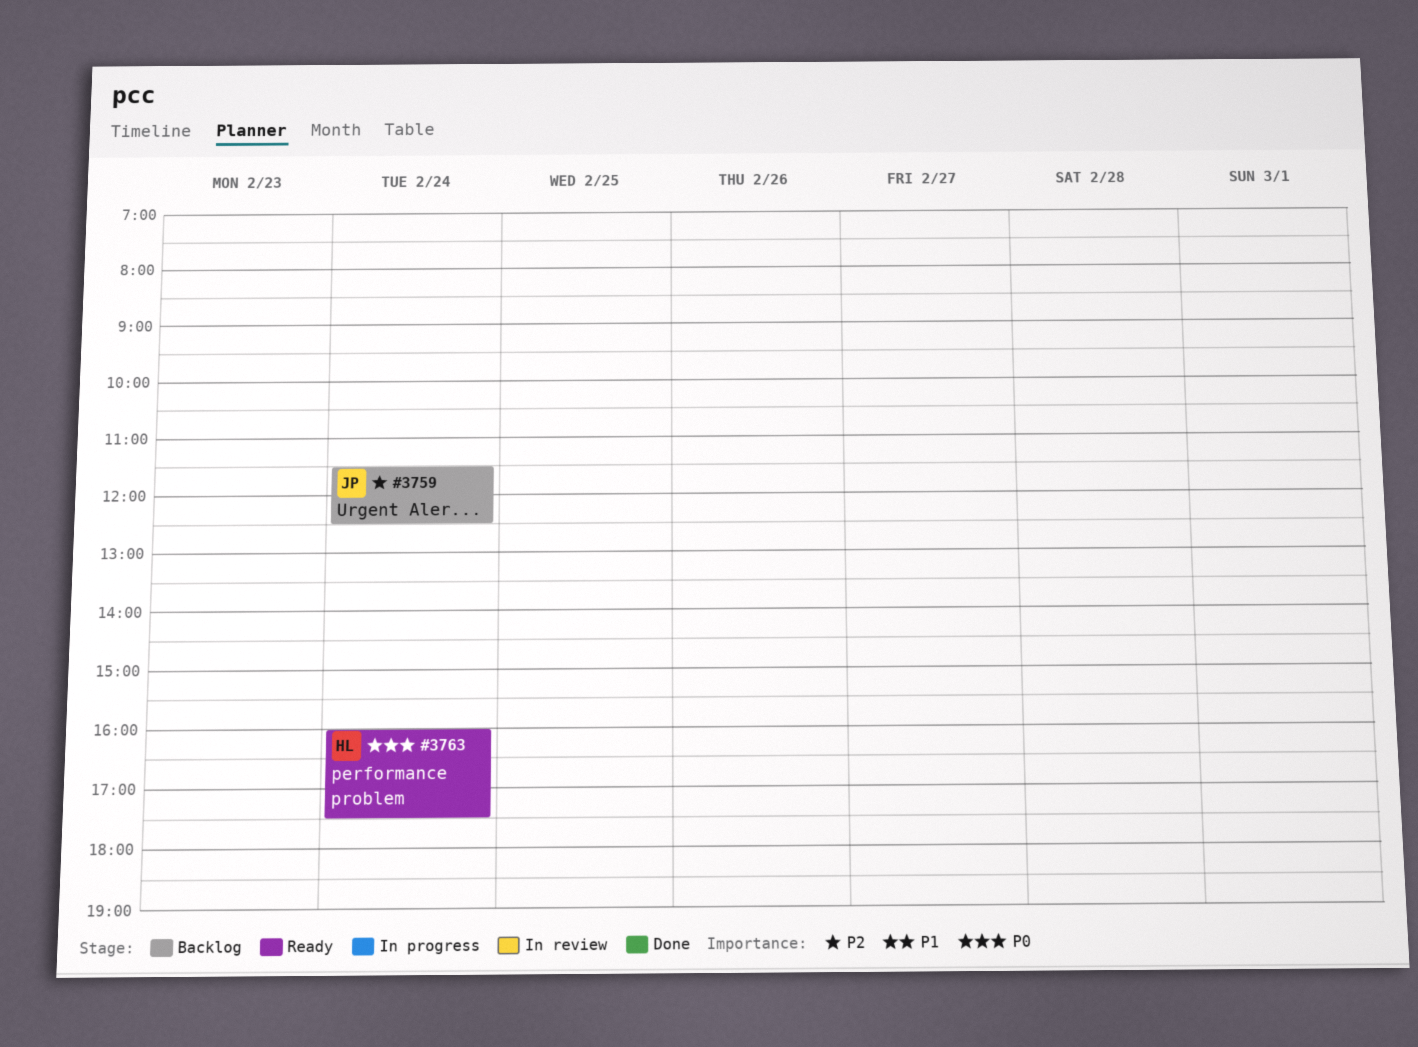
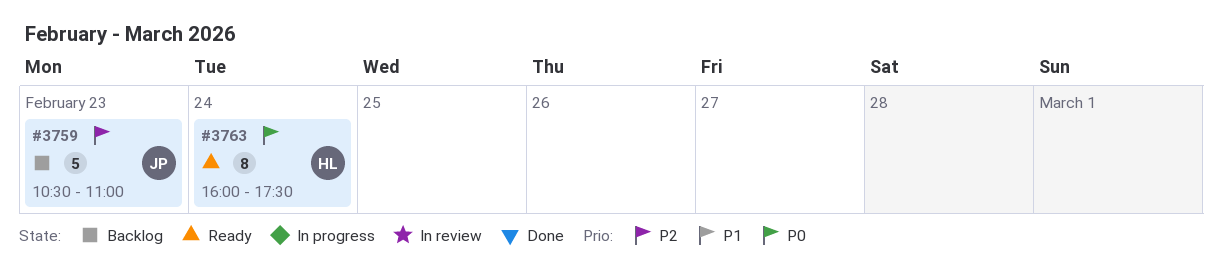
#3759, day: Feb 24 -> Feb 23
#3759, begins: 11:30 -> 10:30
#3759, ends: 12:30 -> 11:00

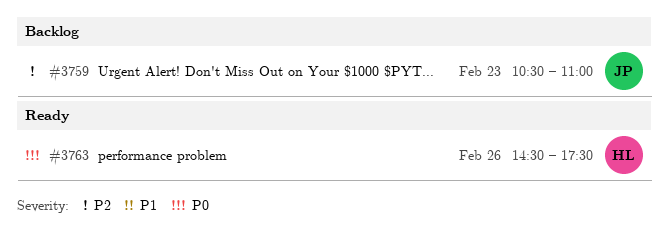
#3763, day: Feb 24 -> Feb 26
#3763, begins: 16:00 -> 14:30

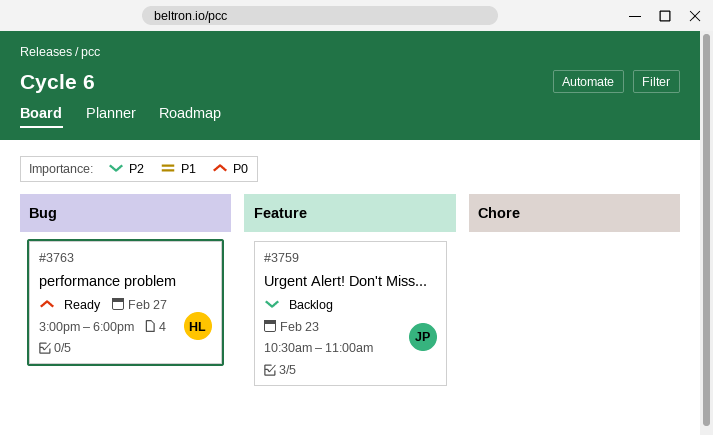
#3763, day: Feb 26 -> Feb 27
#3763, begins: 14:30 -> 15:00
#3763, ends: 17:30 -> 18:00

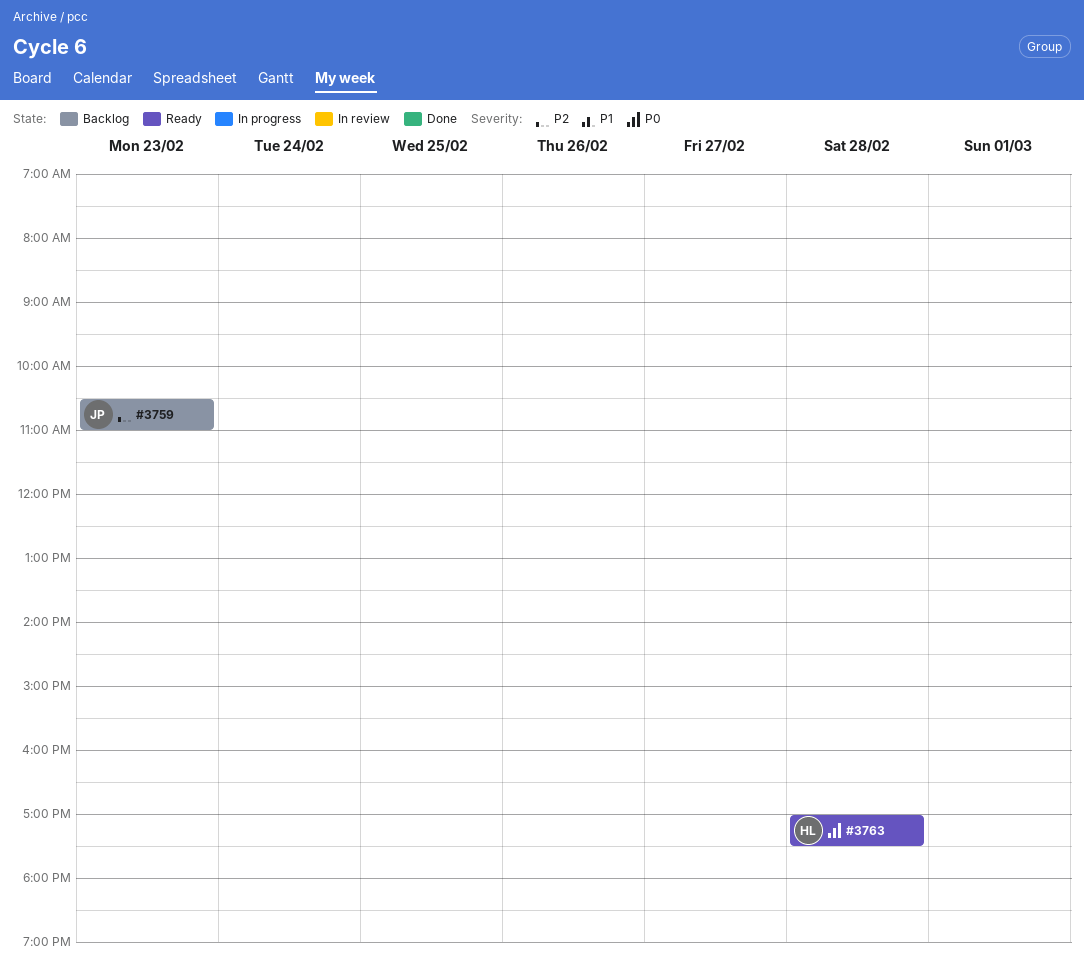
#3763, day: Feb 27 -> Feb 28
#3763, begins: 15:00 -> 17:00
#3763, ends: 18:00 -> 17:30

